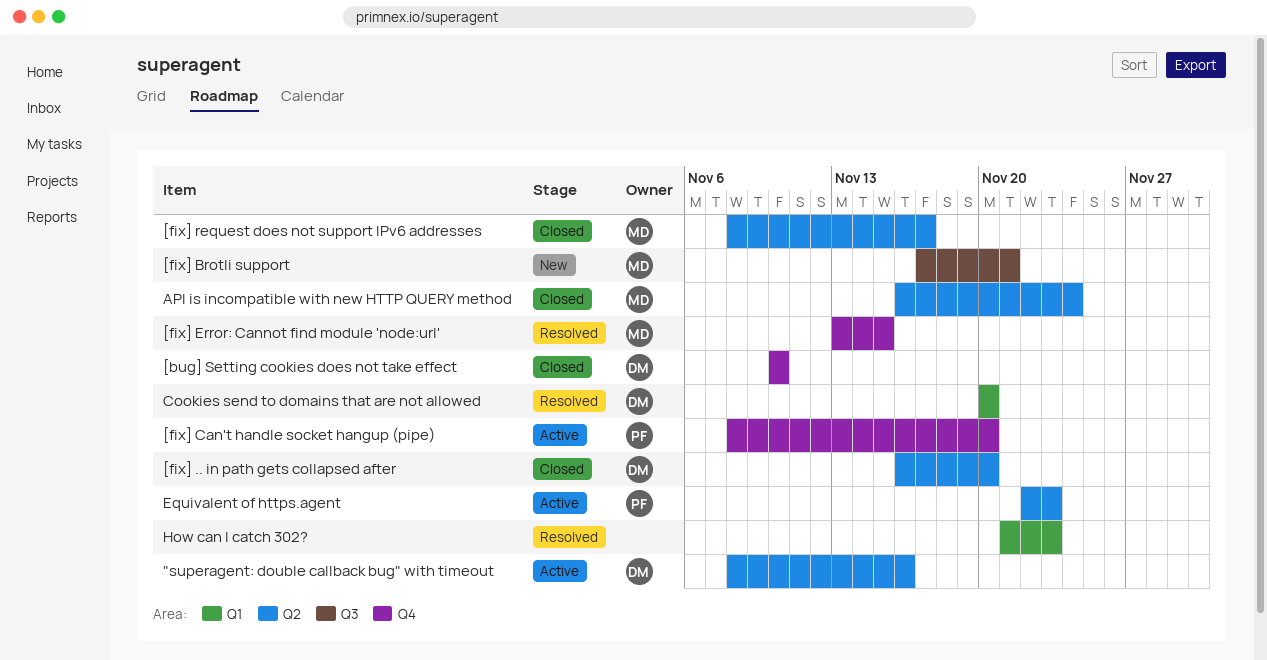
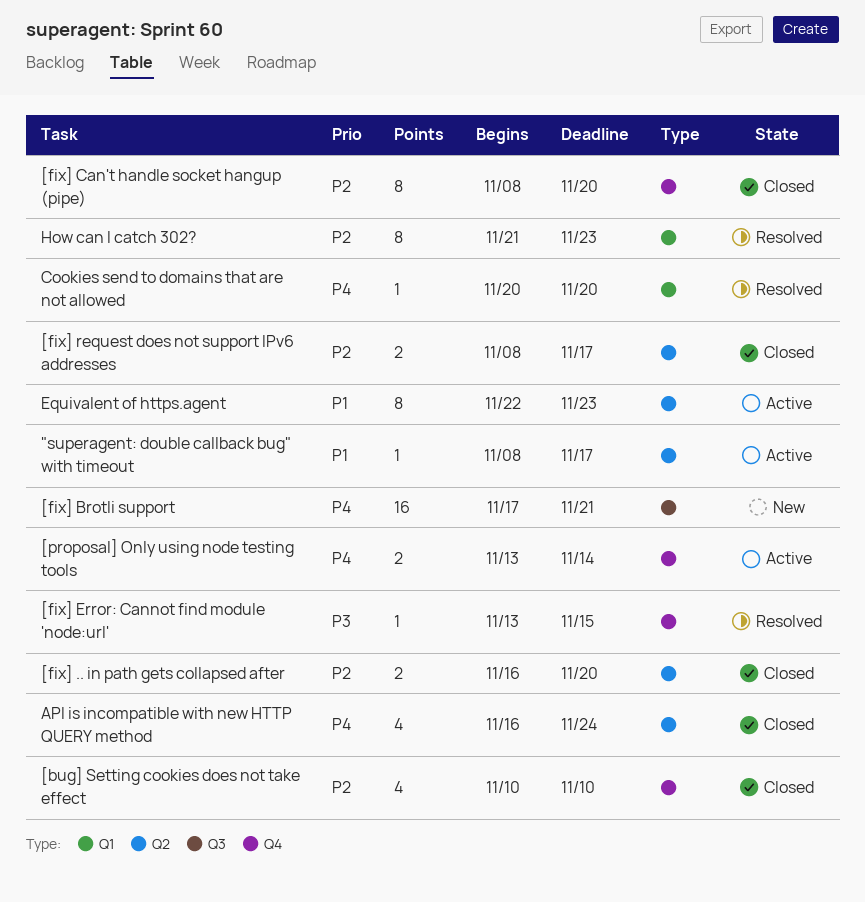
"superagent: double callback bug" with timeout, due: Nov 16 -> Nov 17
[fix] Can't handle socket hangup (pipe), status: Active -> Closed
[proposal] Only using node testing tools: none -> present

